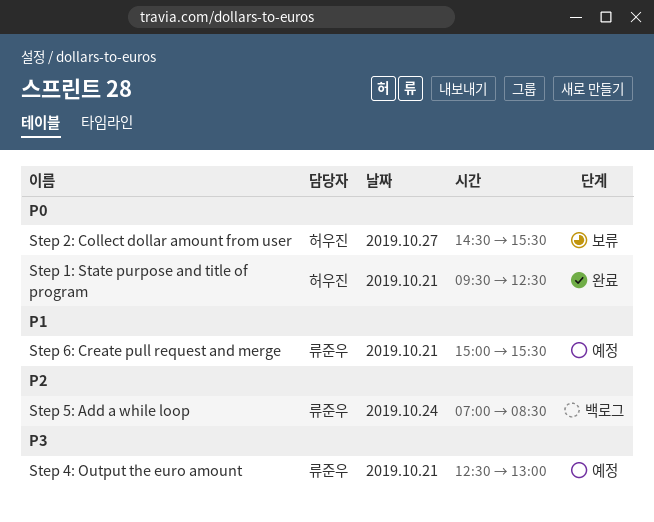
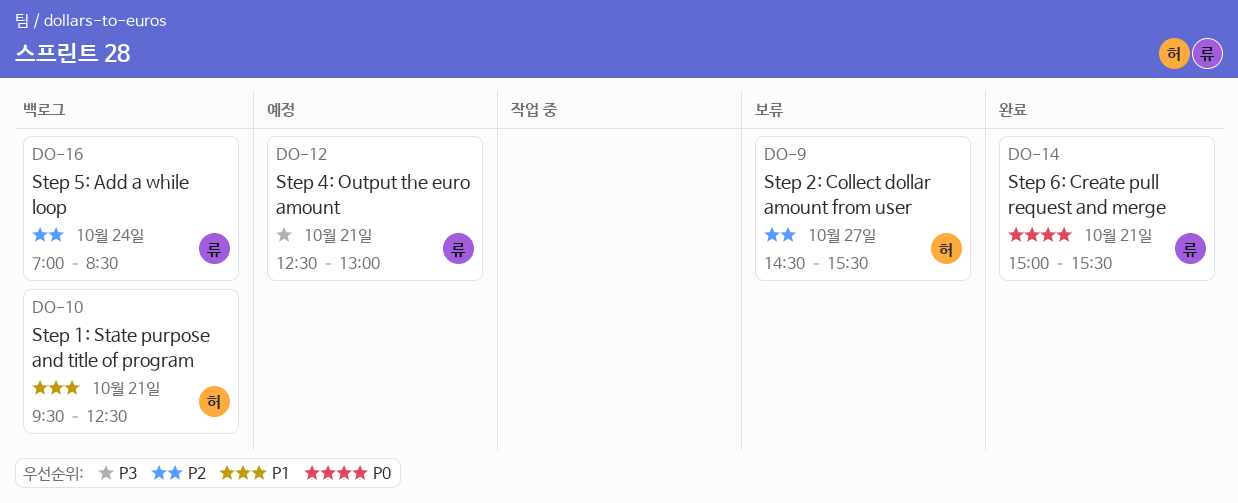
Step 1: State purpose and title of program, status: 완료 -> 백로그
Step 1: State purpose and title of program, priority: P0 -> P1
Step 2: Collect dollar amount from user, priority: P0 -> P2
Step 6: Create pull request and merge, status: 예정 -> 완료
Step 6: Create pull request and merge, priority: P1 -> P0

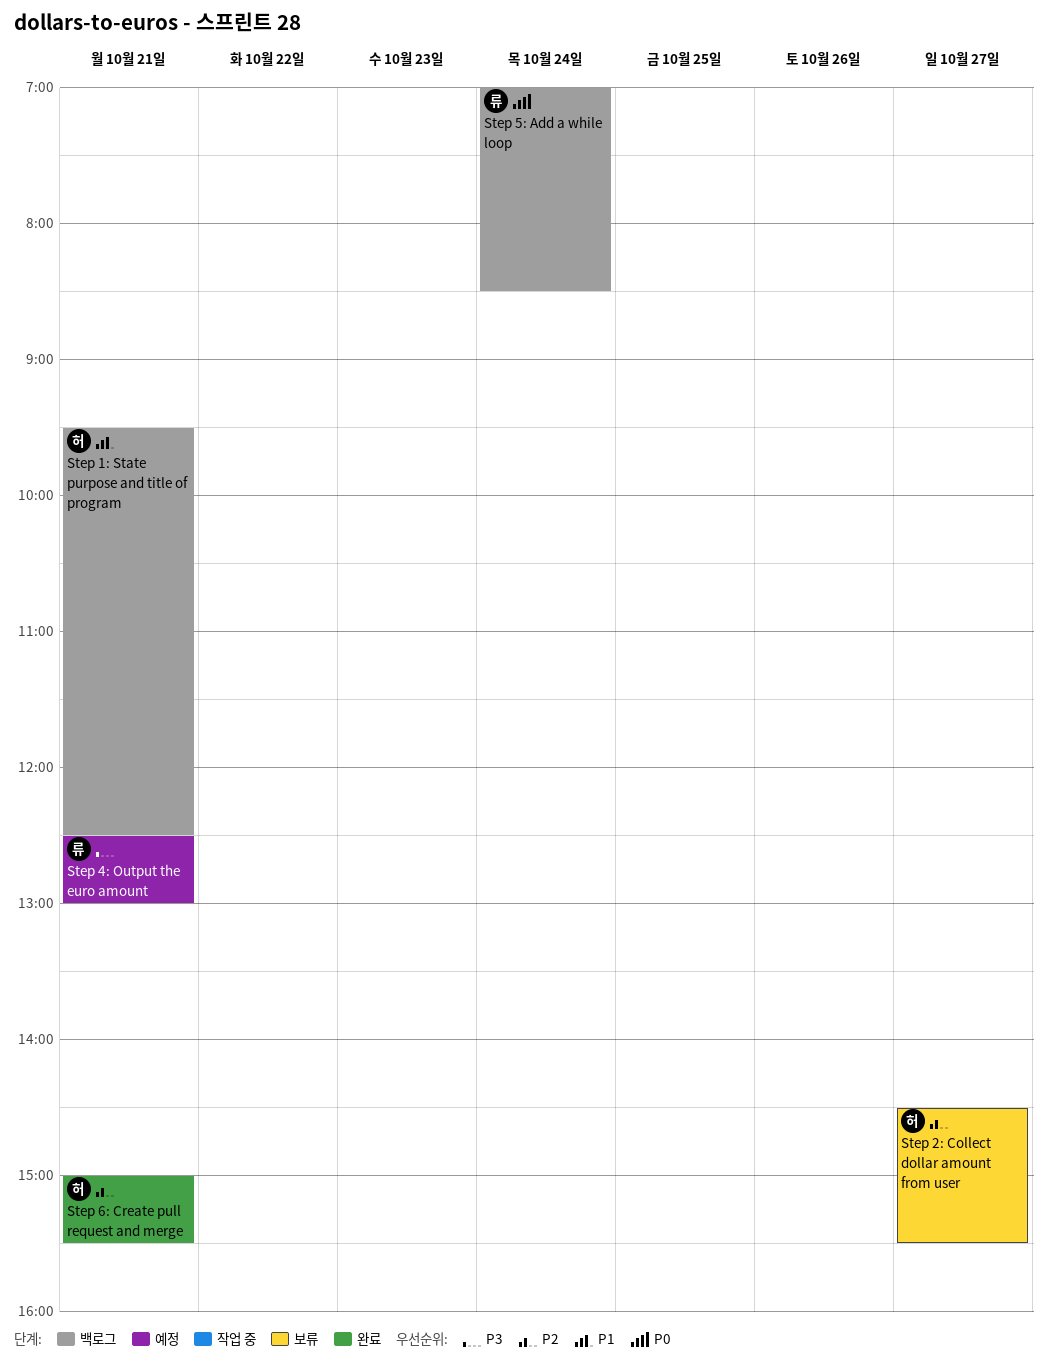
Step 5: Add a while loop, priority: P2 -> P0
Step 6: Create pull request and merge, owner: 류 -> 허
Step 6: Create pull request and merge, priority: P0 -> P2

